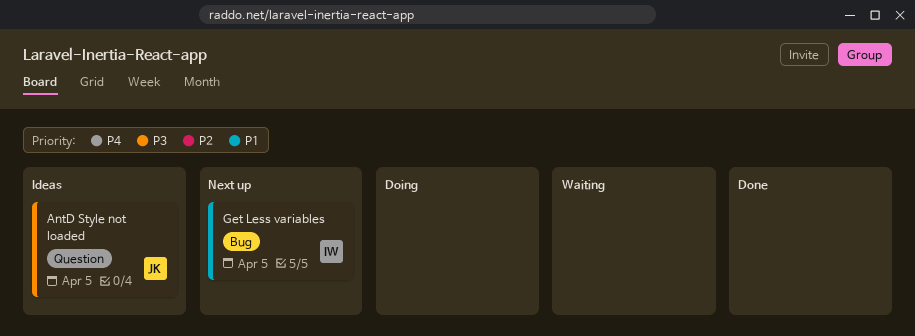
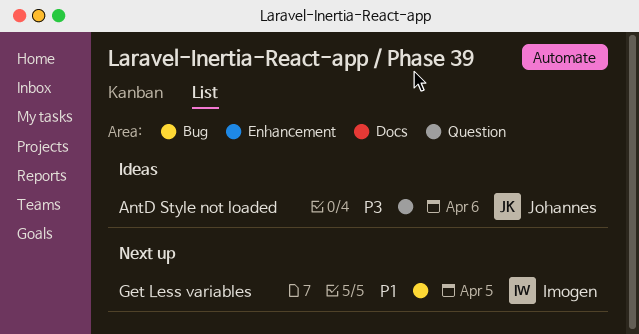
AntD Style not loaded, due: Apr 5 -> Apr 6

